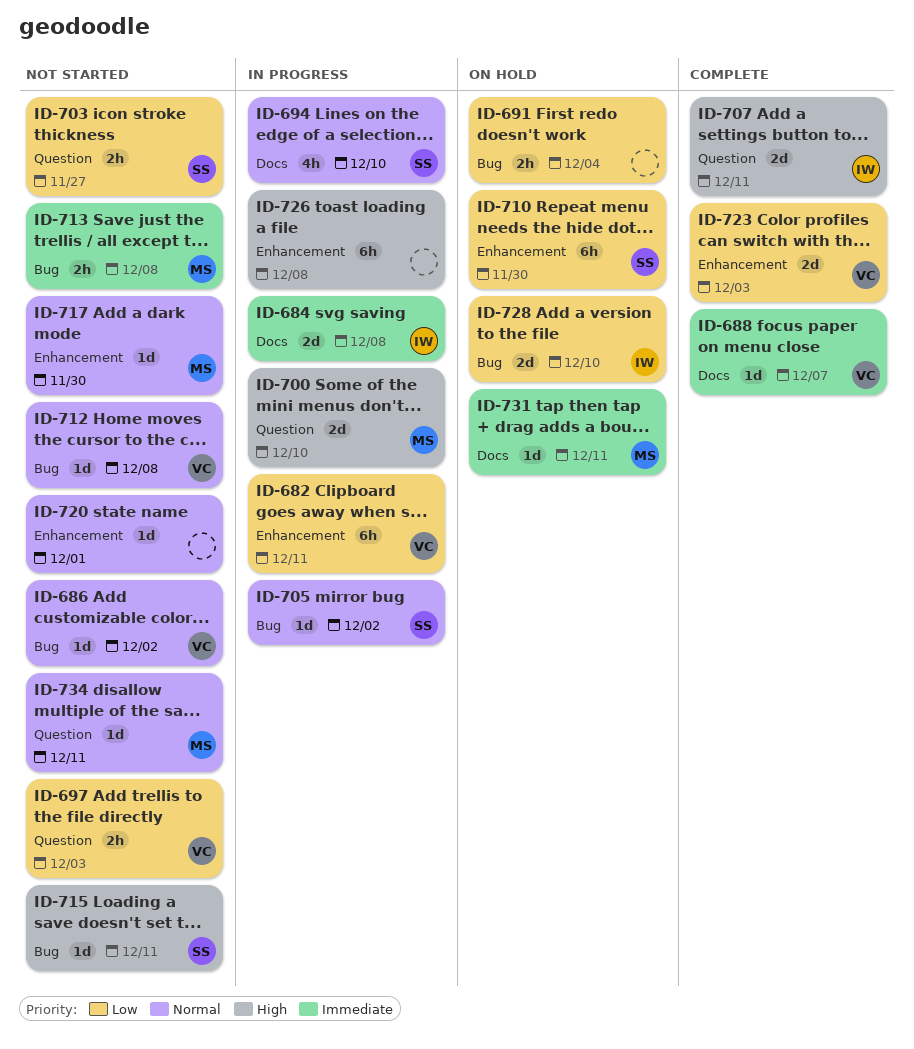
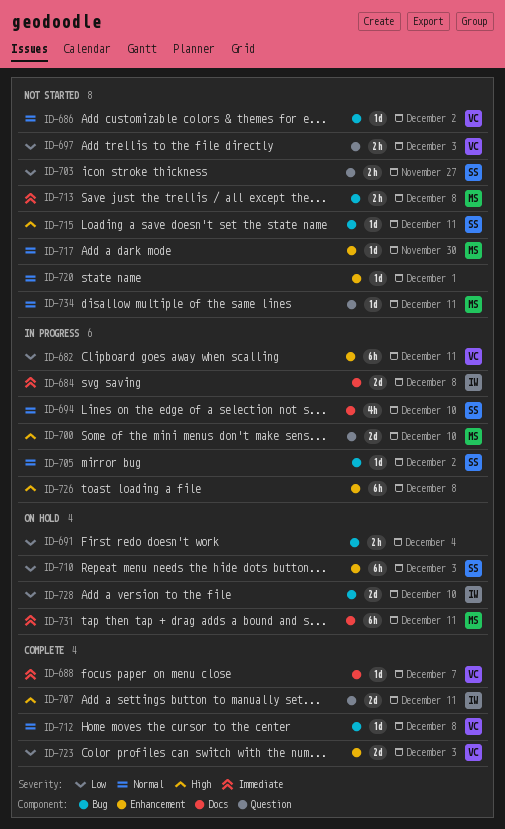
ID-710, due: Nov 30 -> Dec 3
ID-712, status: Not started -> Complete
ID-731, estimate: 1d -> 6h

